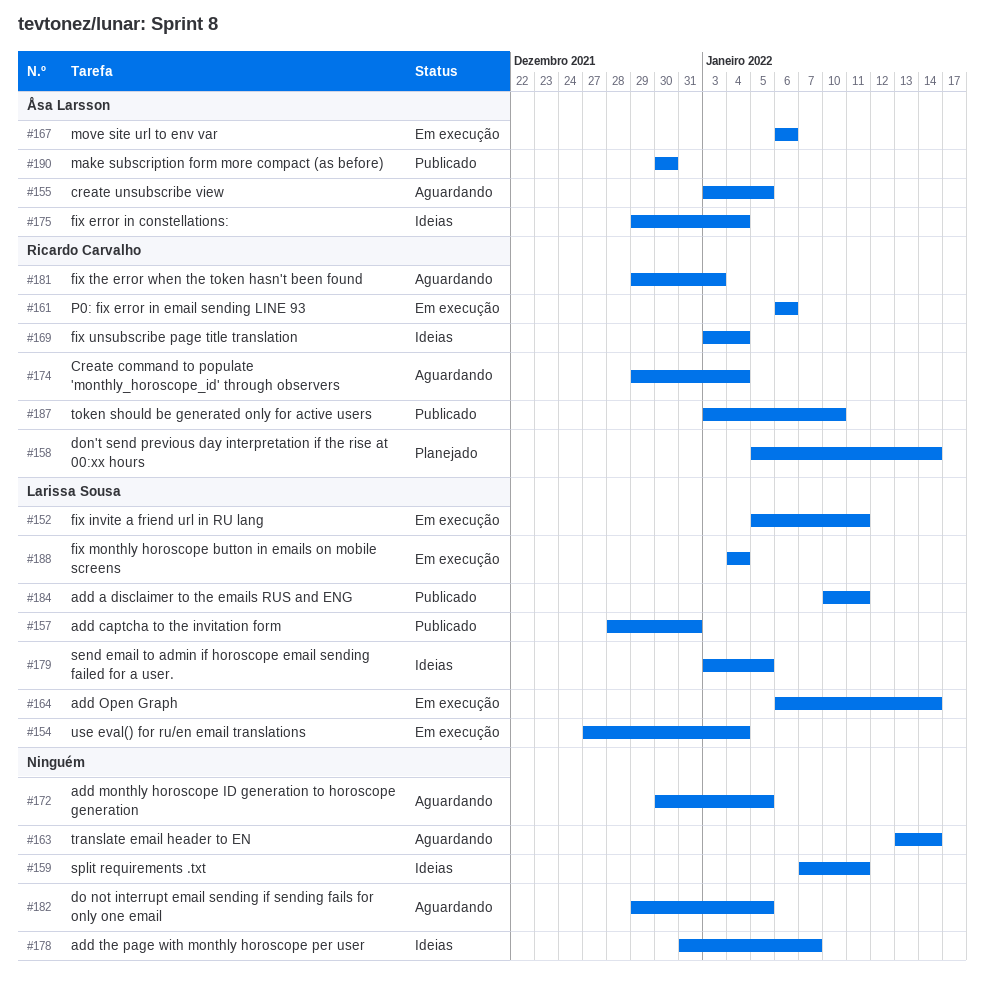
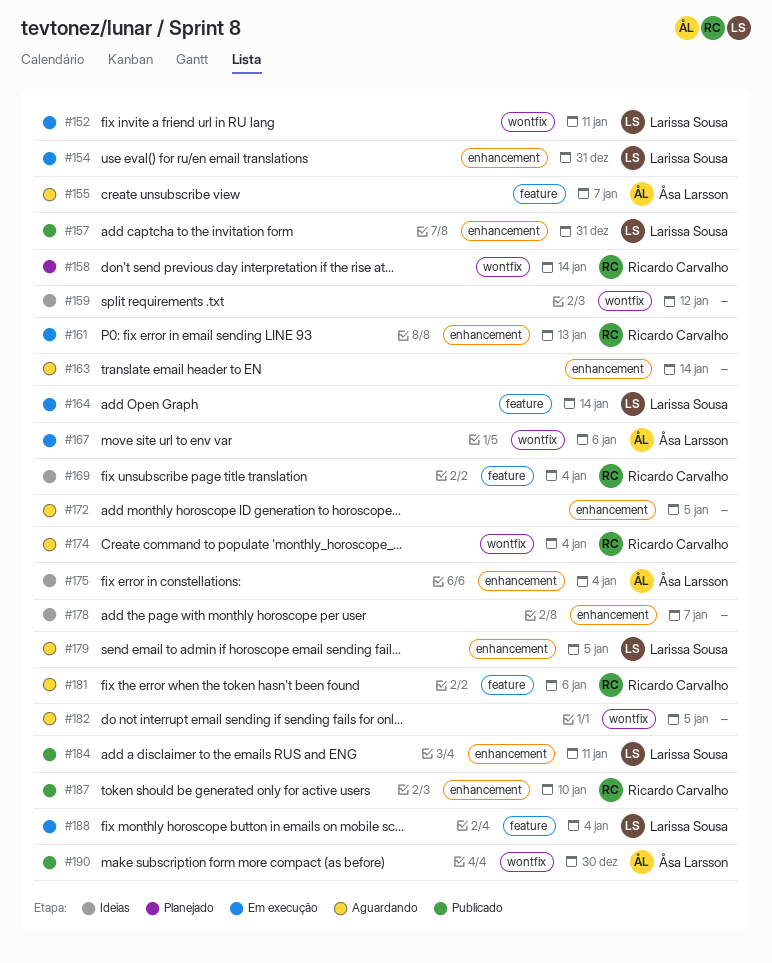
#154, due: Jan 4 -> Dec 31
#155, due: Jan 5 -> Jan 7
#159, due: Jan 11 -> Jan 12
#161, due: Jan 6 -> Jan 13
#179, status: Ideias -> Aguardando
#181, due: Jan 3 -> Jan 6

